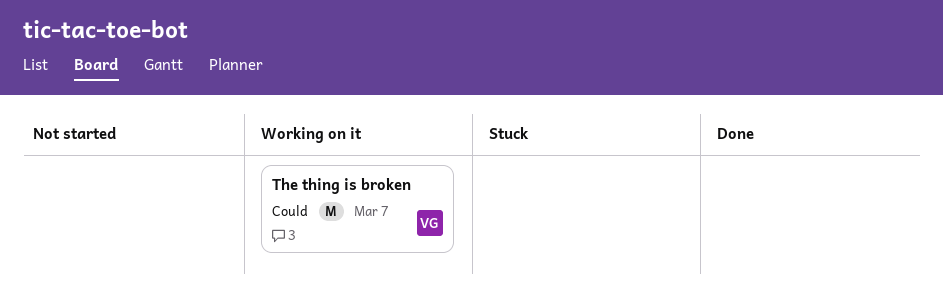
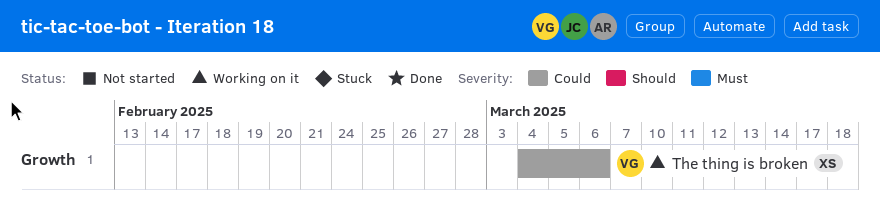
The thing is broken, estimate: M -> XS
The thing is broken, due: Mar 7 -> Mar 6

